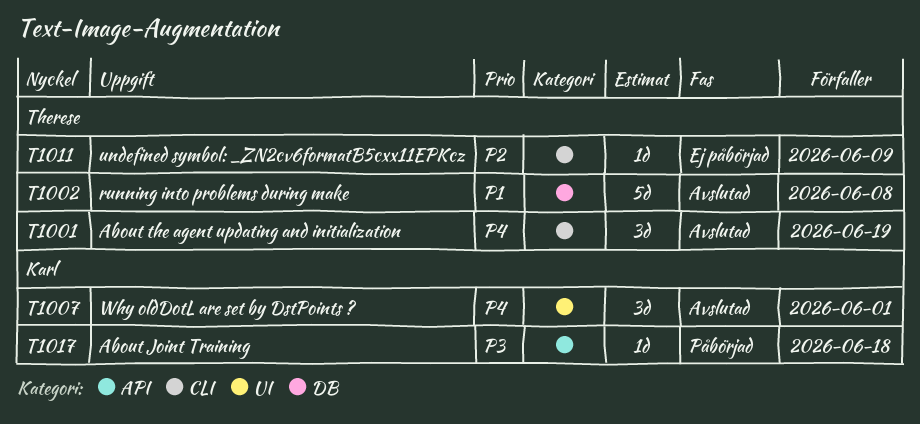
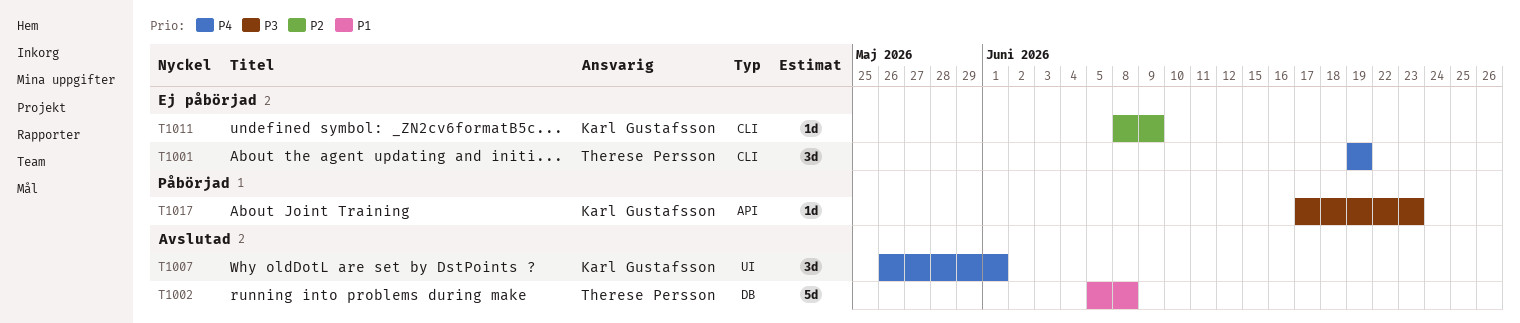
T1001, status: Avslutad -> Ej påbörjad
T1011, owner: Therese Persson -> Karl Gustafsson
T1017, due: Jun 18 -> Jun 23

